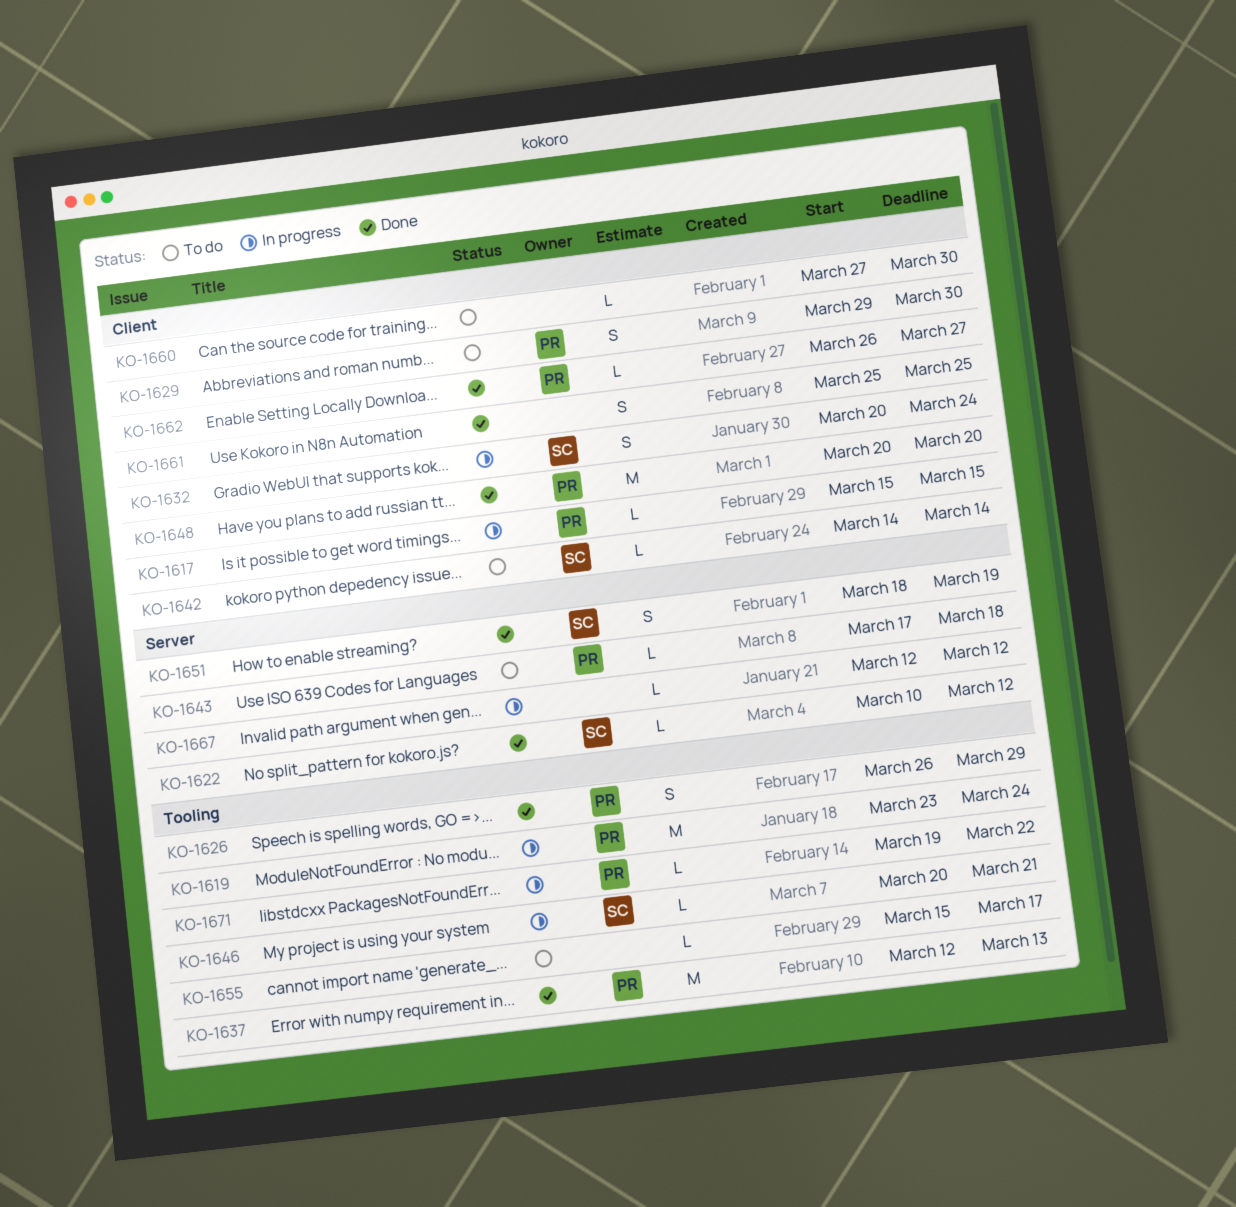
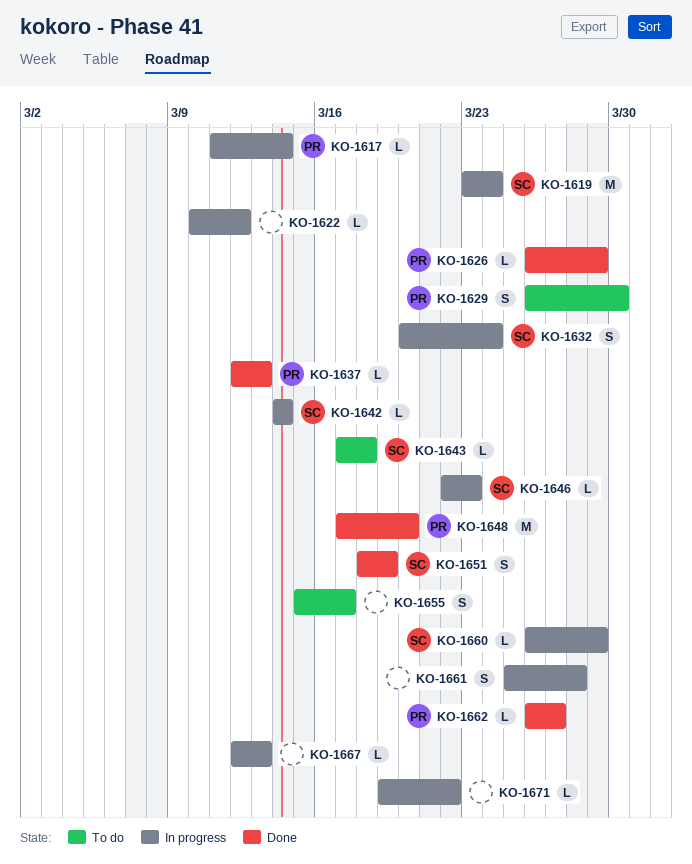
KO-1617, start: Mar 15 -> Mar 11
KO-1617, due: Mar 15 -> Mar 14
KO-1619, owner: PR -> SC
KO-1622, status: Done -> In progress
KO-1622, owner: SC -> none
KO-1626, estimate: S -> L
KO-1629, start: Mar 29 -> Mar 26
KO-1637, estimate: M -> L
KO-1642, status: To do -> In progress
KO-1643, owner: PR -> SC
KO-1646, start: Mar 20 -> Mar 22
KO-1646, due: Mar 21 -> Mar 23
KO-1648, start: Mar 20 -> Mar 17
KO-1655, estimate: L -> S
KO-1660, status: To do -> In progress
KO-1660, owner: none -> SC
KO-1660, start: Mar 27 -> Mar 26
KO-1660, due: Mar 30 -> Mar 29
KO-1661, status: Done -> In progress
KO-1661, due: Mar 25 -> Mar 28
KO-1667, due: Mar 12 -> Mar 13
KO-1671, owner: PR -> none

